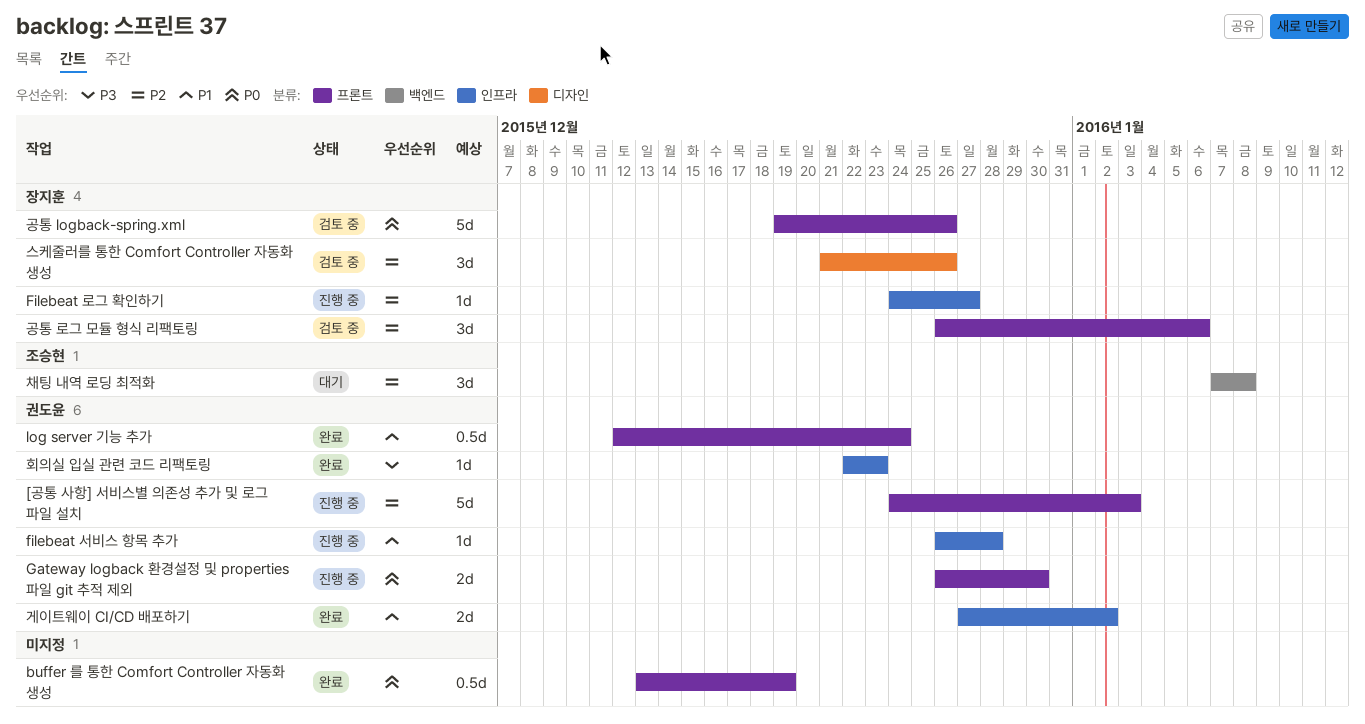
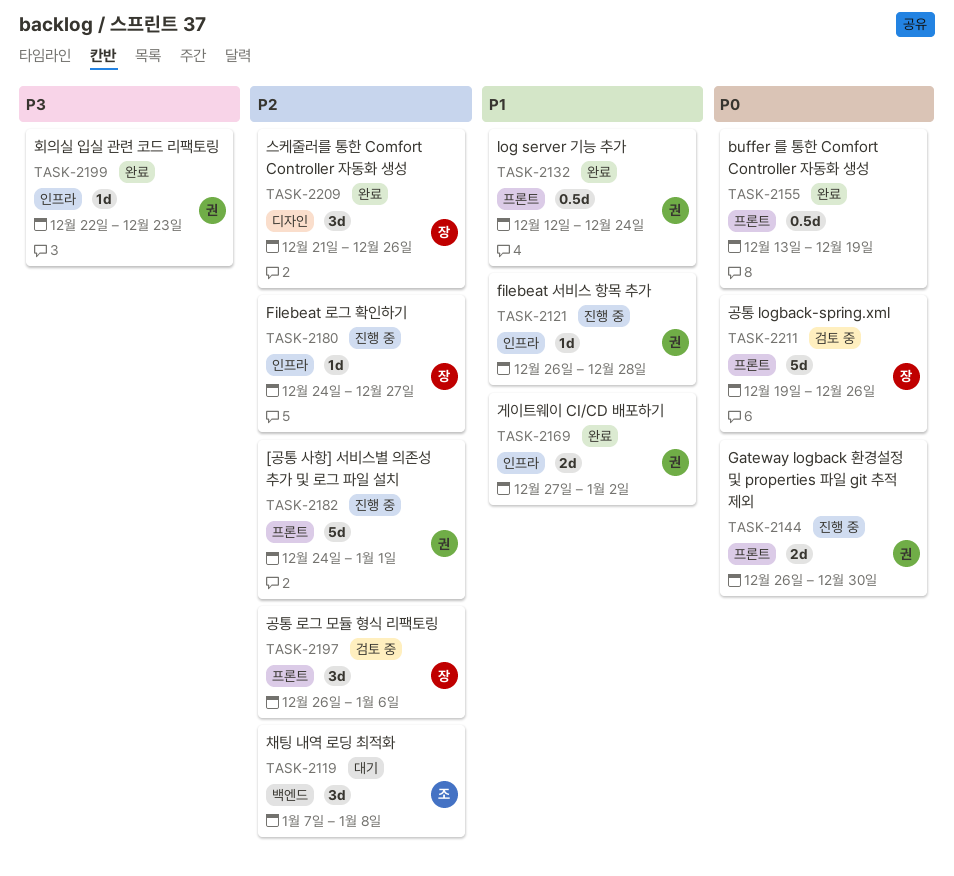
[공통 사항] 서비스별 의존성 추가 및 로그 파일 설치, due: Jan 3 -> Jan 1
스케줄러를 통한 Comfort Controller 자동화 생성, status: 검토 중 -> 완료

